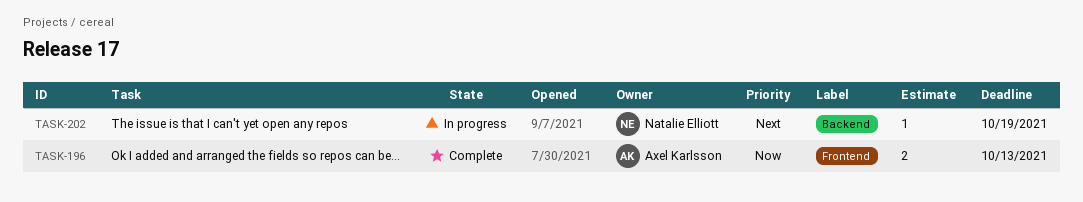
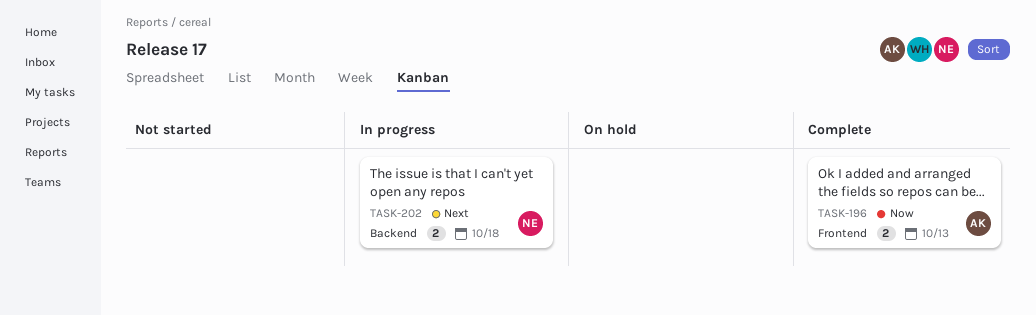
TASK-202, estimate: 1 -> 2
TASK-202, due: Oct 19 -> Oct 18

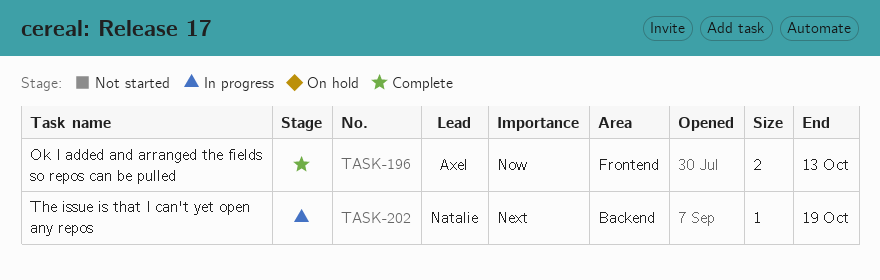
TASK-202, estimate: 2 -> 1
TASK-202, due: Oct 18 -> Oct 19

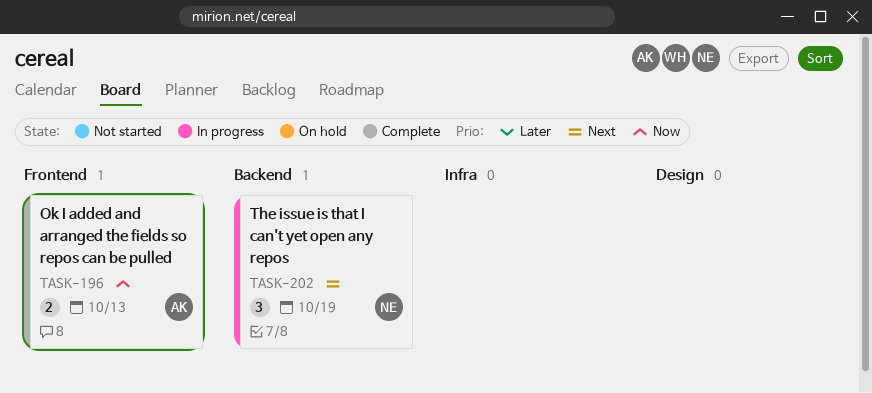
TASK-202, estimate: 1 -> 3

